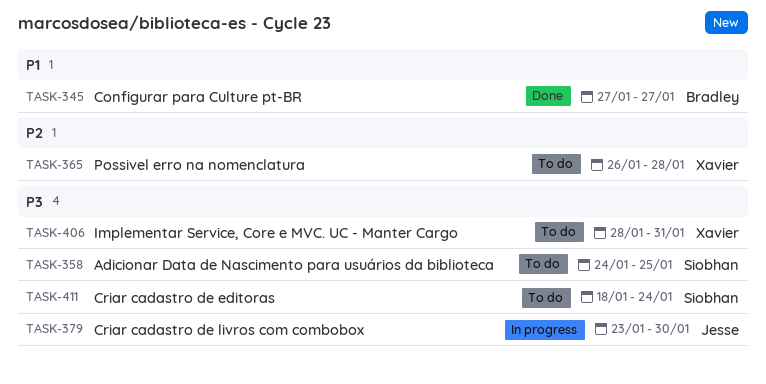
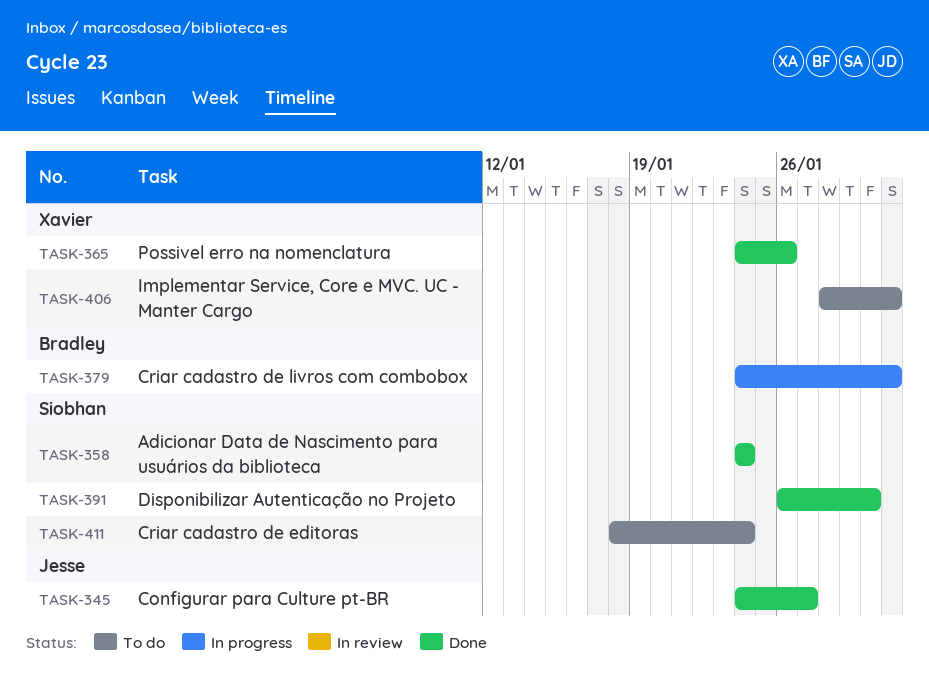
TASK-345, owner: Bradley -> Jesse
TASK-345, start: Jan 27 -> Jan 24
TASK-358, status: To do -> Done
TASK-358, due: Jan 25 -> Jan 24
TASK-365, status: To do -> Done
TASK-365, start: Jan 26 -> Jan 24
TASK-365, due: Jan 28 -> Jan 26
TASK-379, owner: Jesse -> Bradley
TASK-379, start: Jan 23 -> Jan 24
TASK-379, due: Jan 30 -> Jan 31
TASK-391: none -> present

